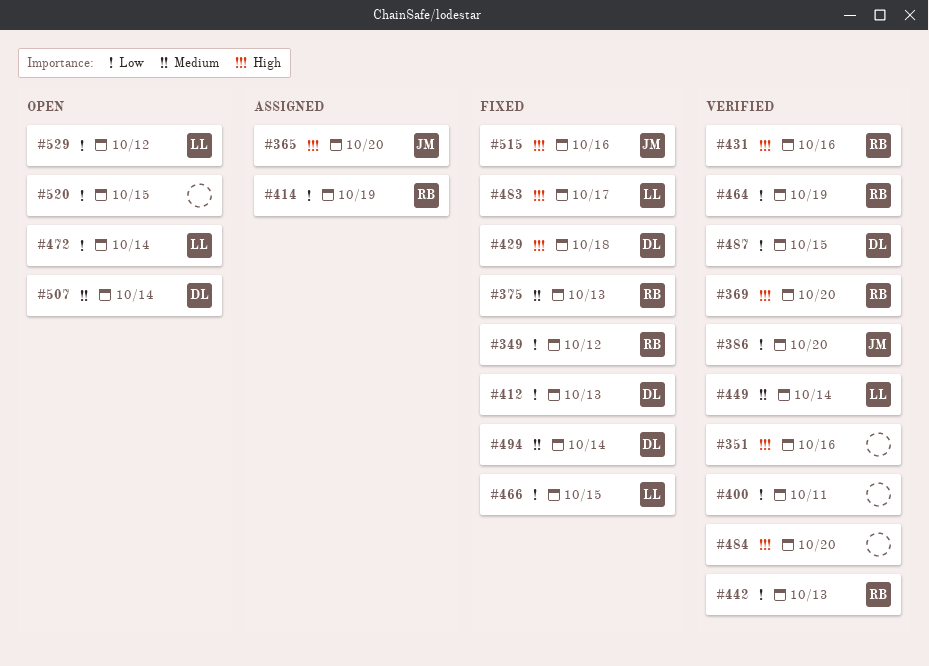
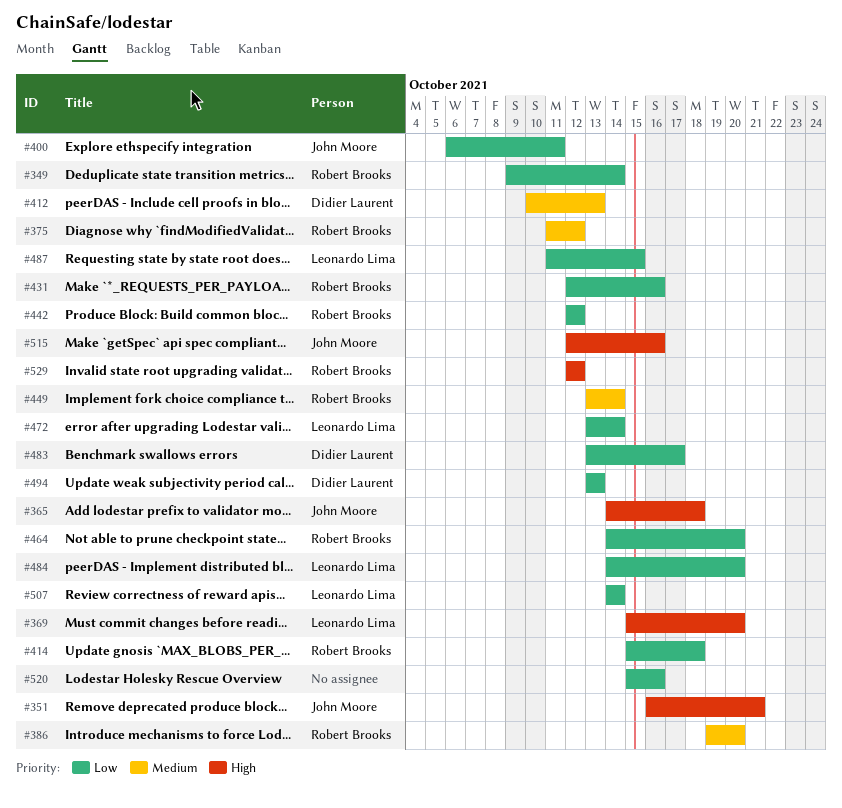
#349, due: Oct 12 -> Oct 14
#351, owner: none -> John Moore
#351, due: Oct 16 -> Oct 21
#365, due: Oct 20 -> Oct 18
#369, owner: Robert Brooks -> Leonardo Lima
#375, due: Oct 13 -> Oct 12
#386, owner: John Moore -> Robert Brooks
#386, priority: Low -> Medium
#400, owner: none -> John Moore
#412, priority: Low -> Medium
#414, due: Oct 19 -> Oct 18
#429: present -> none
#431, priority: High -> Low
#442, due: Oct 13 -> Oct 12
#449, owner: Leonardo Lima -> Robert Brooks
#464, due: Oct 19 -> Oct 20
#466: present -> none
#483, owner: Leonardo Lima -> Didier Laurent
#483, priority: High -> Low
#484, owner: none -> Leonardo Lima
#484, priority: High -> Low
#487, owner: Didier Laurent -> Leonardo Lima
#494, priority: Medium -> Low
#494, due: Oct 14 -> Oct 13
#507, owner: Didier Laurent -> Leonardo Lima
#507, priority: Medium -> Low
#520, due: Oct 15 -> Oct 16
#529, owner: Leonardo Lima -> Robert Brooks
#529, priority: Low -> High

